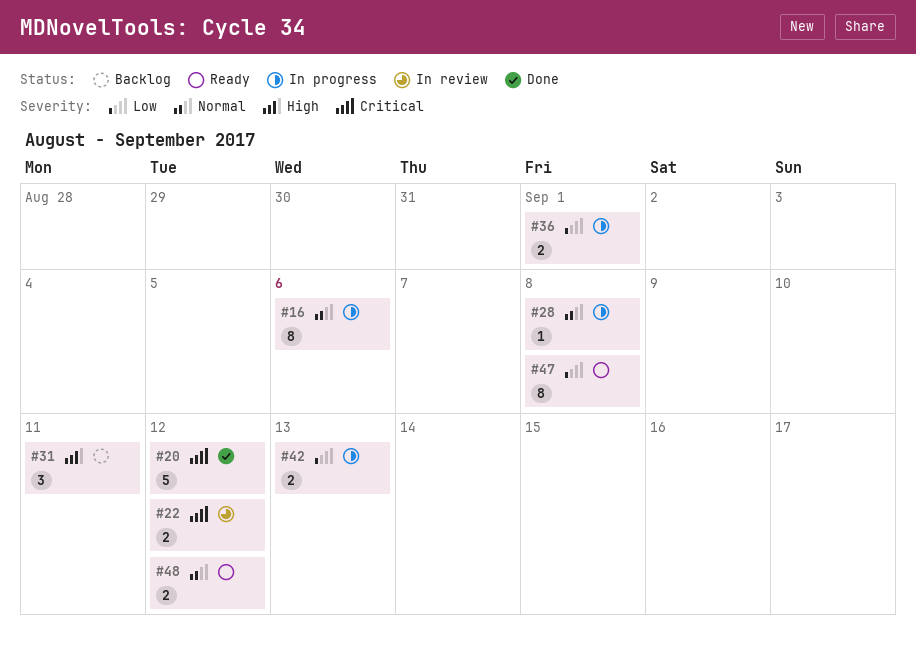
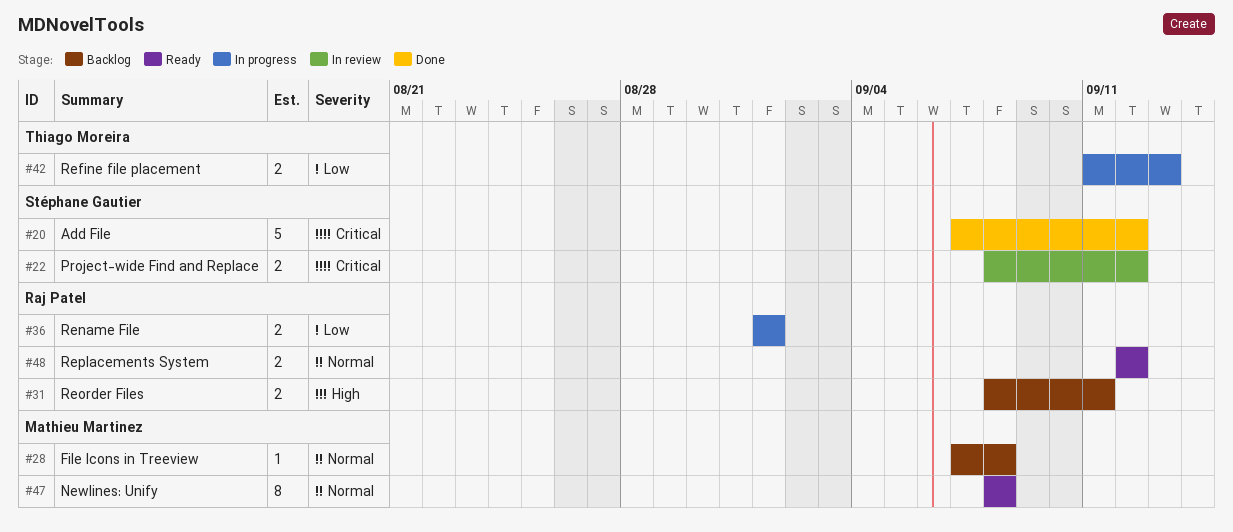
#16: present -> none
#28, status: In progress -> Backlog
#31, estimate: 3 -> 2
#47, priority: Low -> Normal

